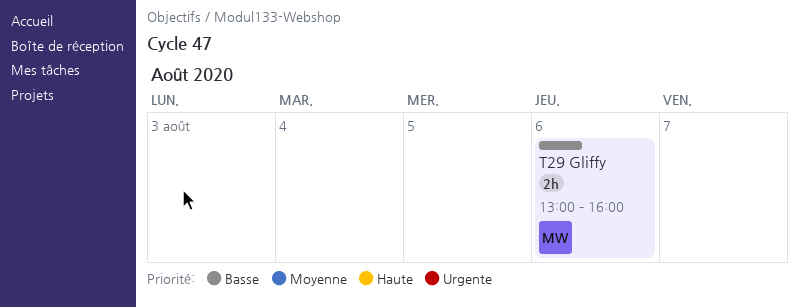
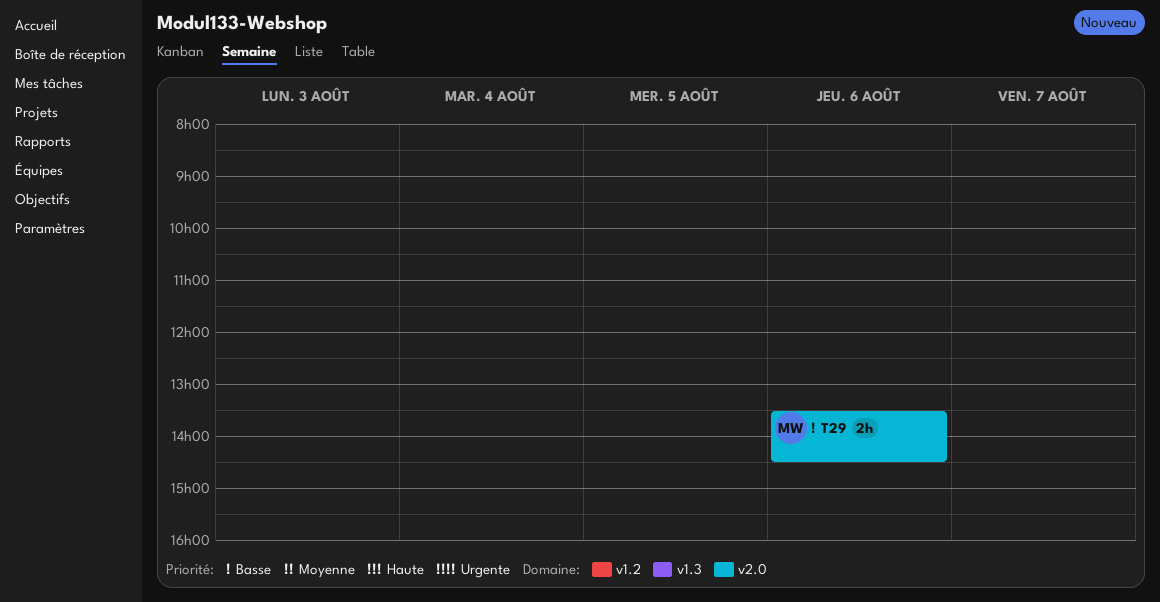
T29, begins: 13:00 -> 13:30
T29, ends: 16:00 -> 14:30

